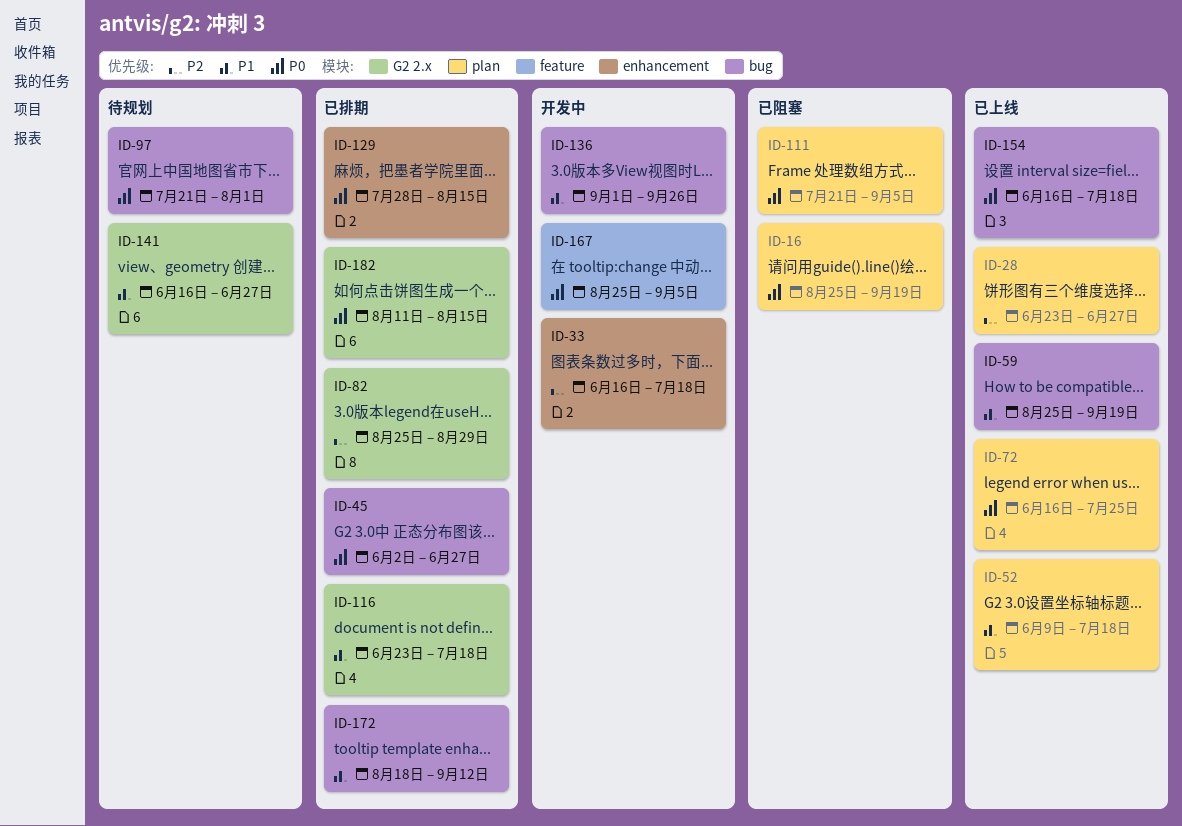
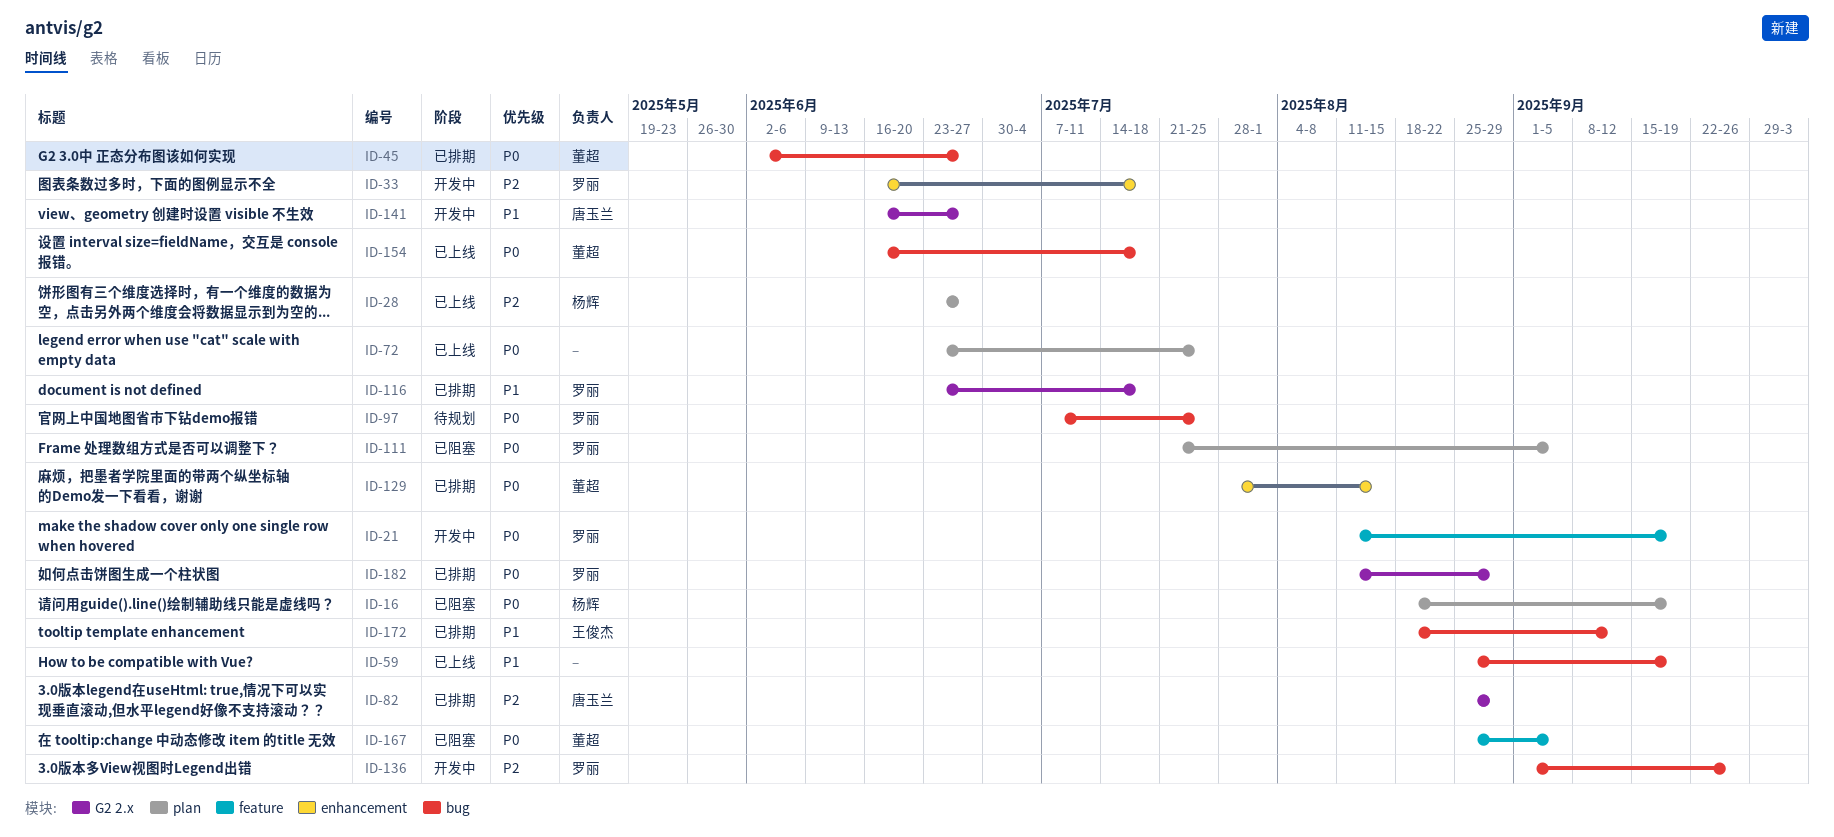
ID-16, start: Aug 25 -> Aug 18
ID-21: none -> present
ID-52: present -> none
ID-72, start: Jun 16 -> Jun 23
ID-97, start: Jul 21 -> Jul 7
ID-97, due: Aug 1 -> Jul 25
ID-136, priority: P1 -> P2
ID-141, status: 待规划 -> 开发中
ID-167, status: 开发中 -> 已阻塞
ID-182, due: Aug 15 -> Aug 29

